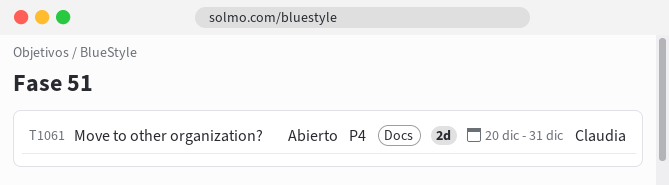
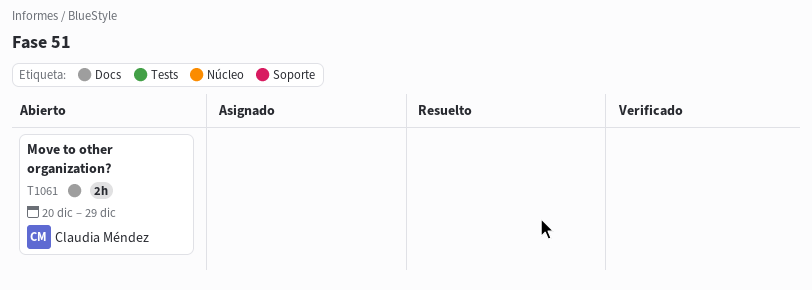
T1061, estimate: 2d -> 2h
T1061, due: Dec 31 -> Dec 29

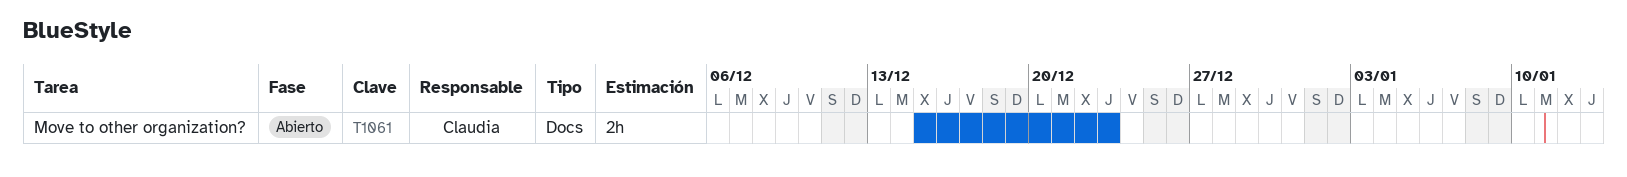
T1061, start: Dec 20 -> Dec 15
T1061, due: Dec 29 -> Dec 23

